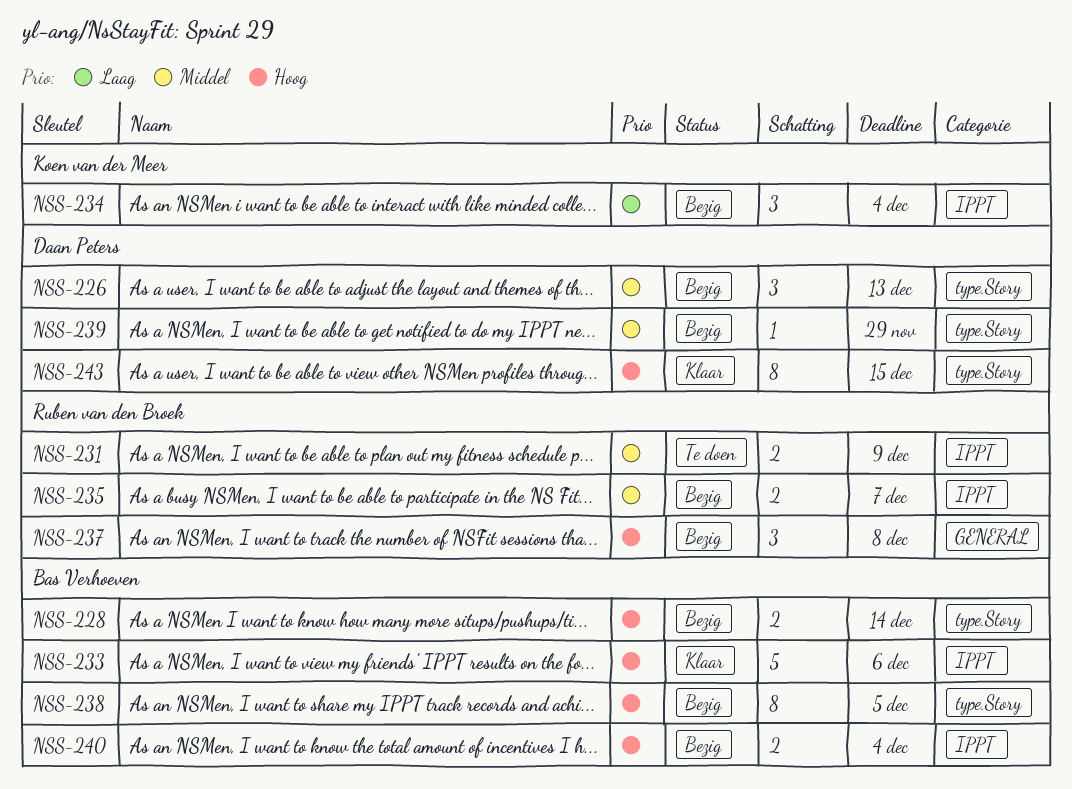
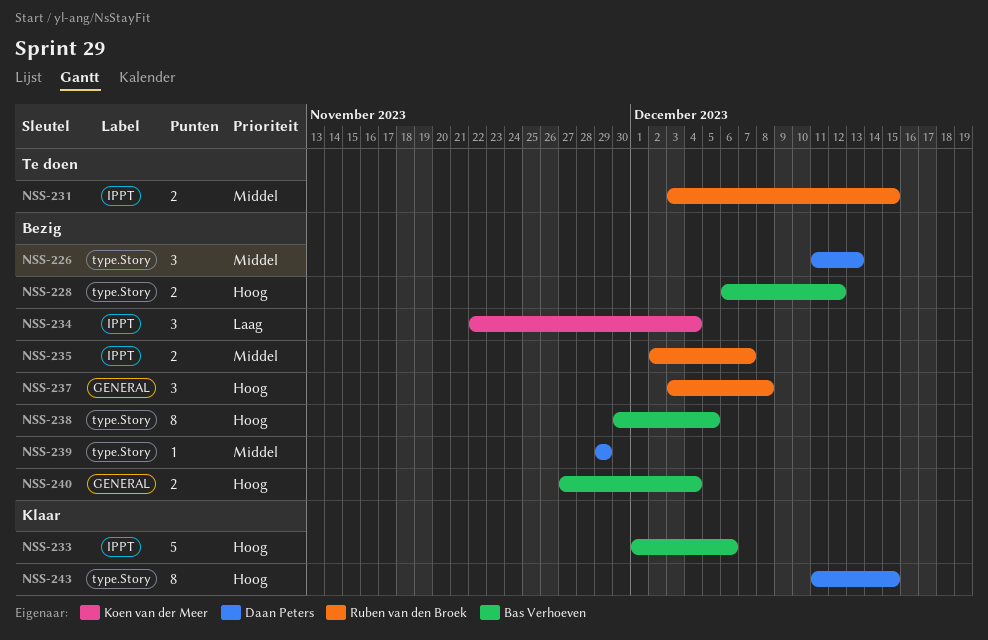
NSS-228, due: Dec 14 -> Dec 12
NSS-231, due: Dec 9 -> Dec 15
NSS-240, label: IPPT -> GENERAL

